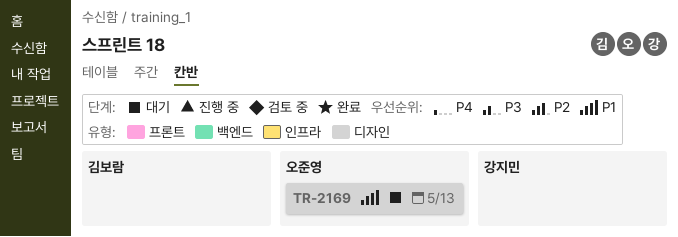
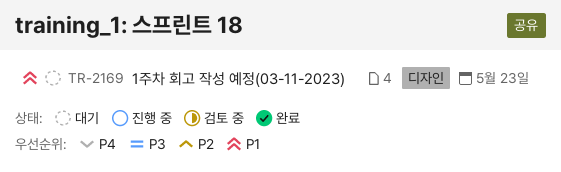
TR-2169, due: May 13 -> May 23

